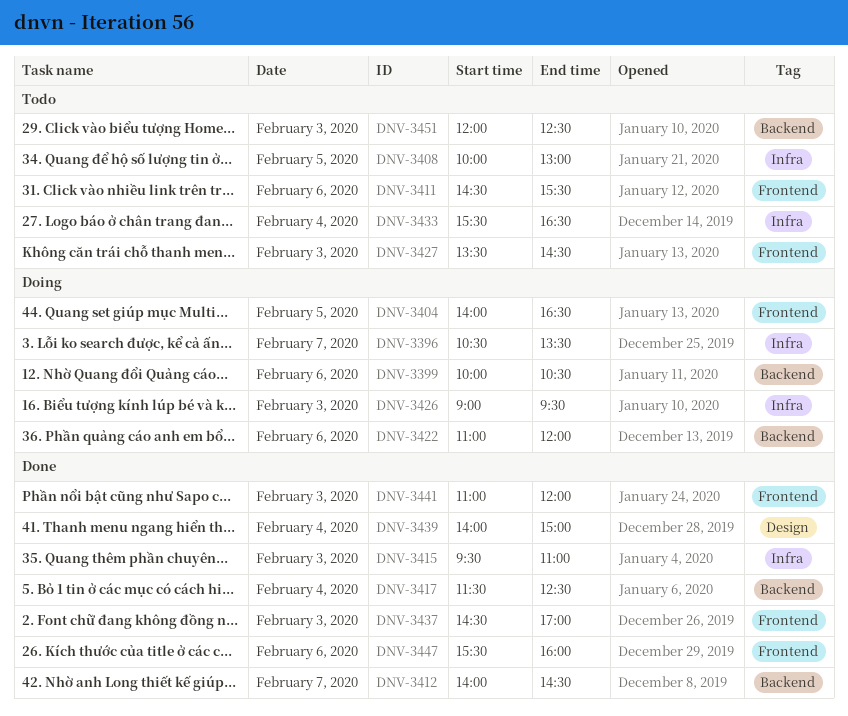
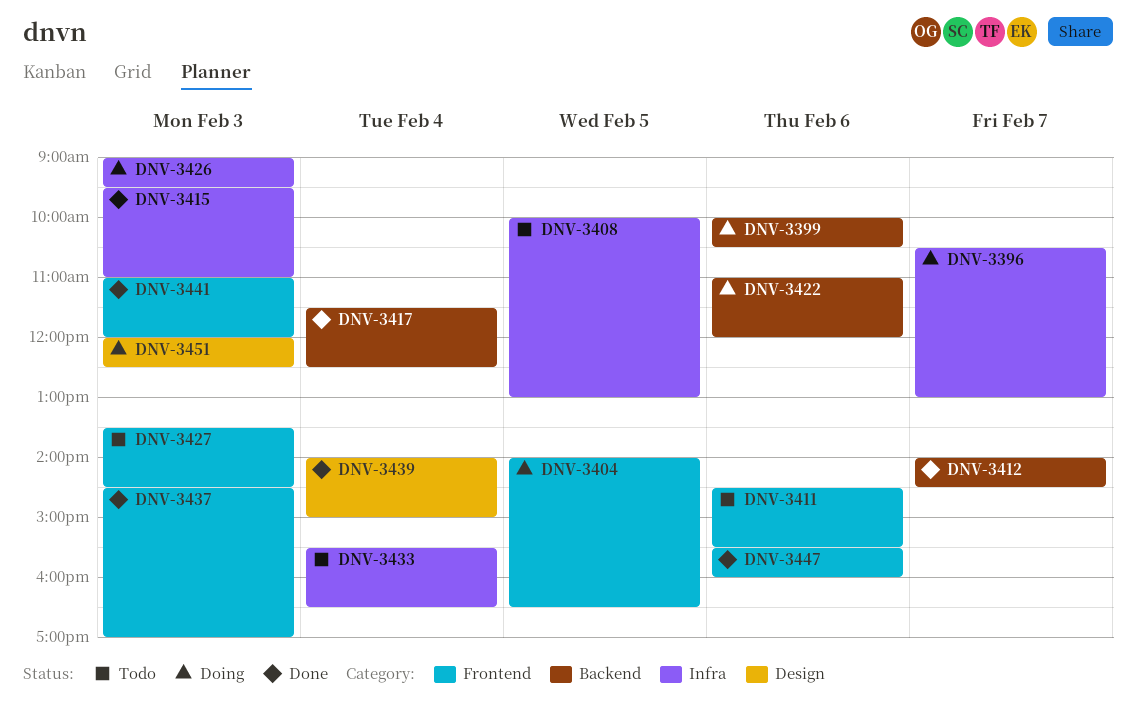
DNV-3396, ends: 13:30 -> 13:00
DNV-3451, status: Todo -> Doing
DNV-3451, label: Backend -> Design

